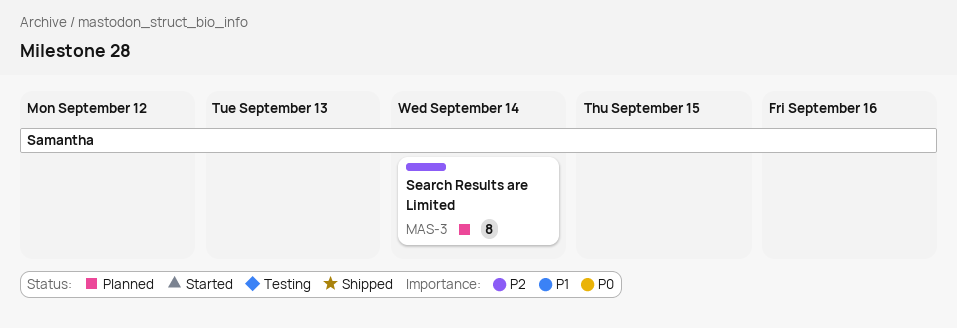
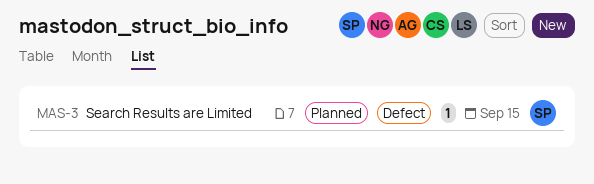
MAS-3, estimate: 8 -> 1
MAS-3, due: Sep 14 -> Sep 15

